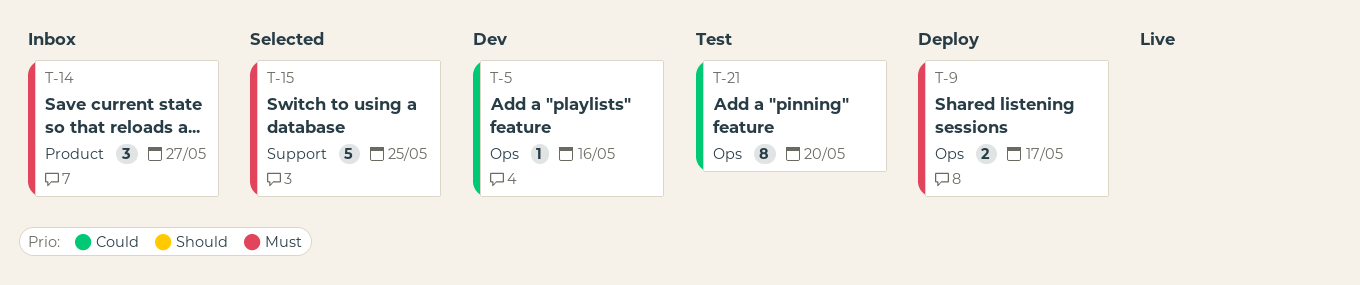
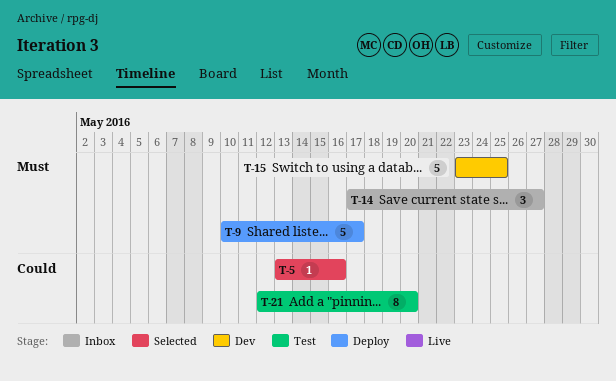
T-5, status: Dev -> Selected
T-9, estimate: 2 -> 5
T-15, status: Selected -> Dev

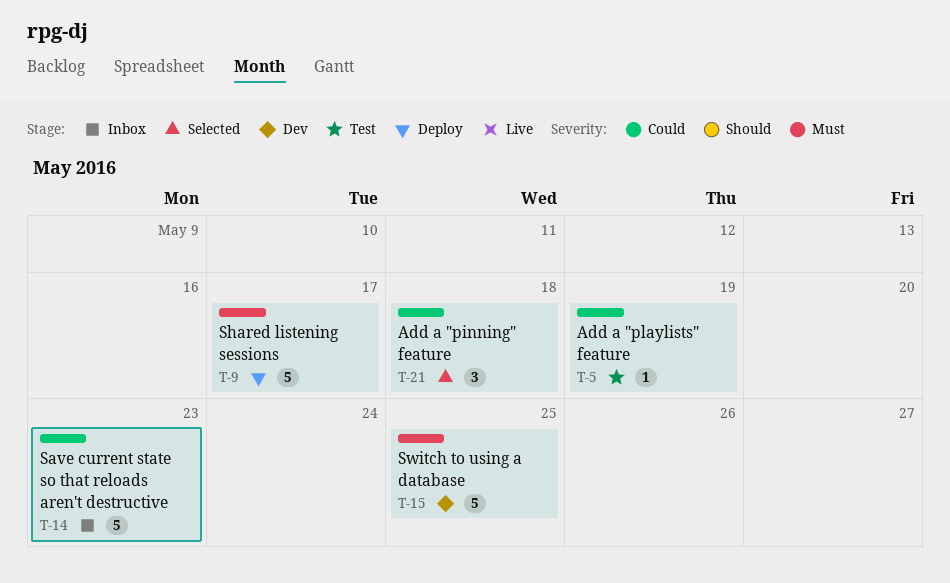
T-5, status: Selected -> Test
T-5, due: May 16 -> May 19
T-14, priority: Must -> Could
T-14, estimate: 3 -> 5
T-14, due: May 27 -> May 23
T-21, status: Test -> Selected
T-21, estimate: 8 -> 3
T-21, due: May 20 -> May 18

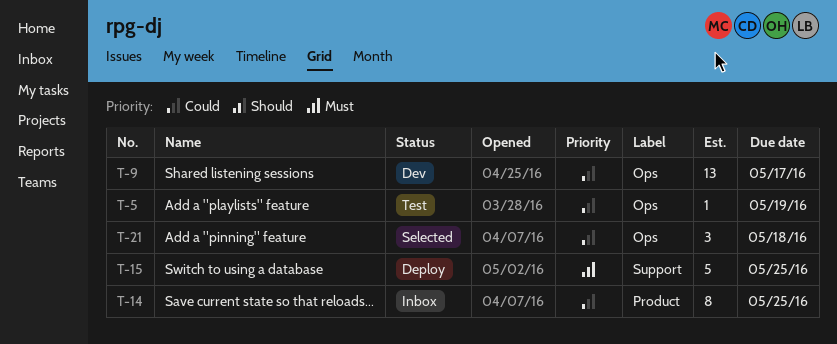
T-9, status: Deploy -> Dev
T-9, priority: Must -> Could
T-9, estimate: 5 -> 13
T-14, estimate: 5 -> 8
T-14, due: May 23 -> May 25
T-15, status: Dev -> Deploy

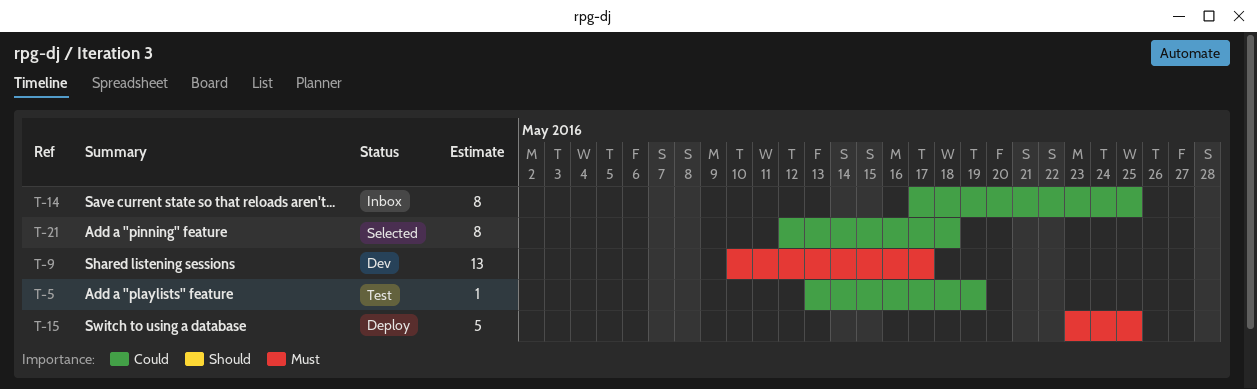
T-9, priority: Could -> Must
T-21, estimate: 3 -> 8

